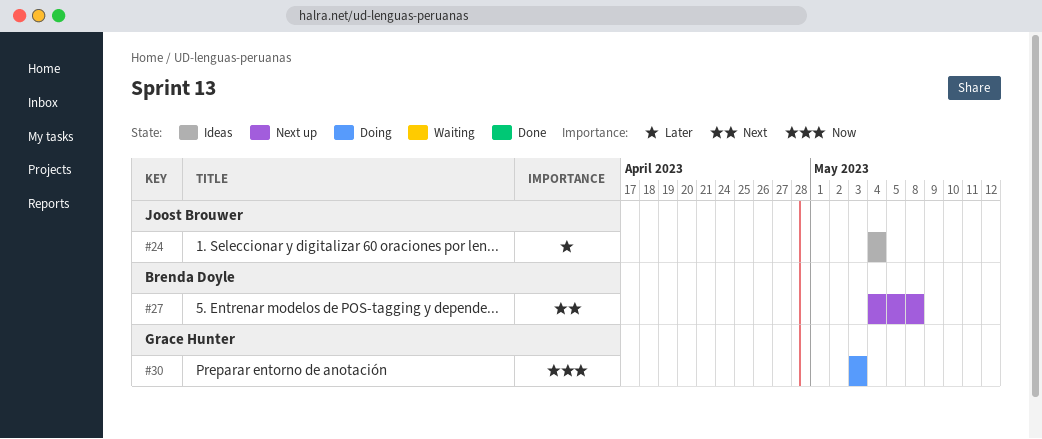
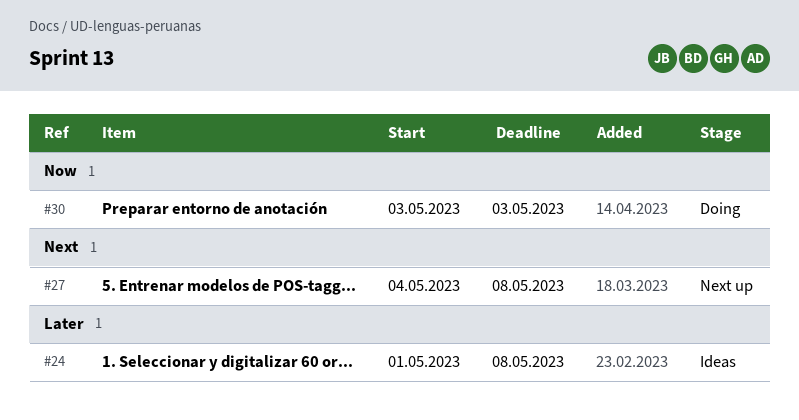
#24, start: May 4 -> May 1
#24, due: May 4 -> May 8

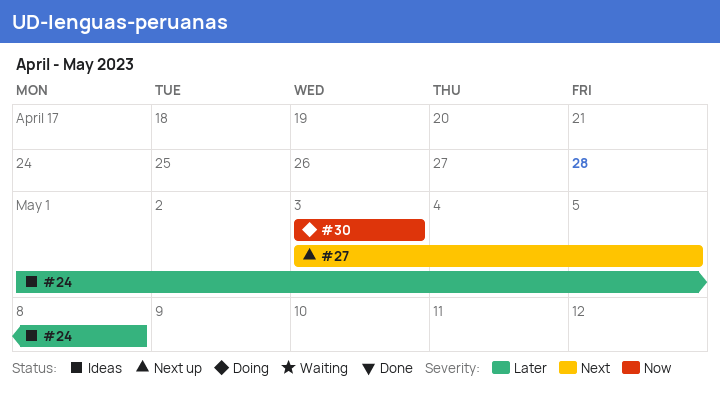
#27, start: May 4 -> May 3
#27, due: May 8 -> May 5

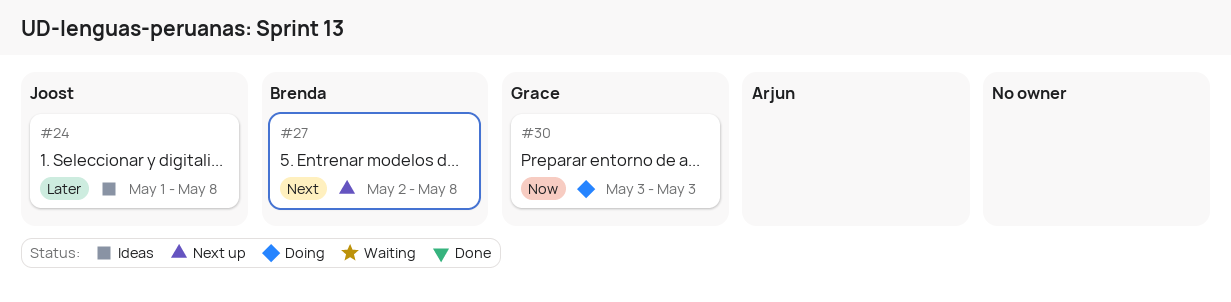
#27, start: May 3 -> May 2
#27, due: May 5 -> May 8

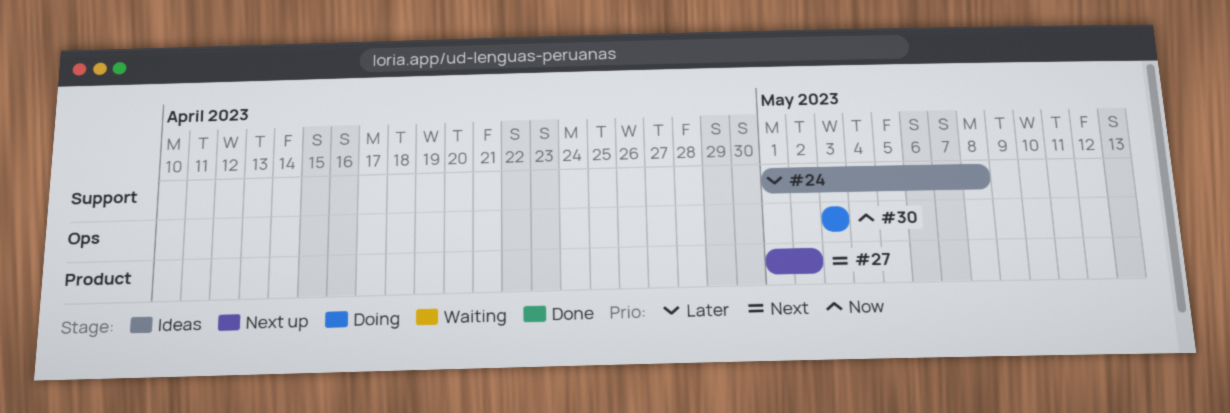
#27, start: May 2 -> May 1
#27, due: May 8 -> May 2

